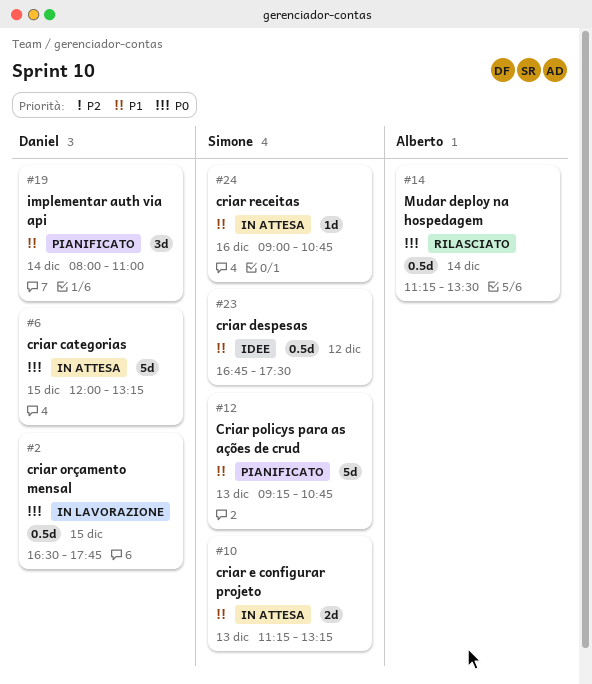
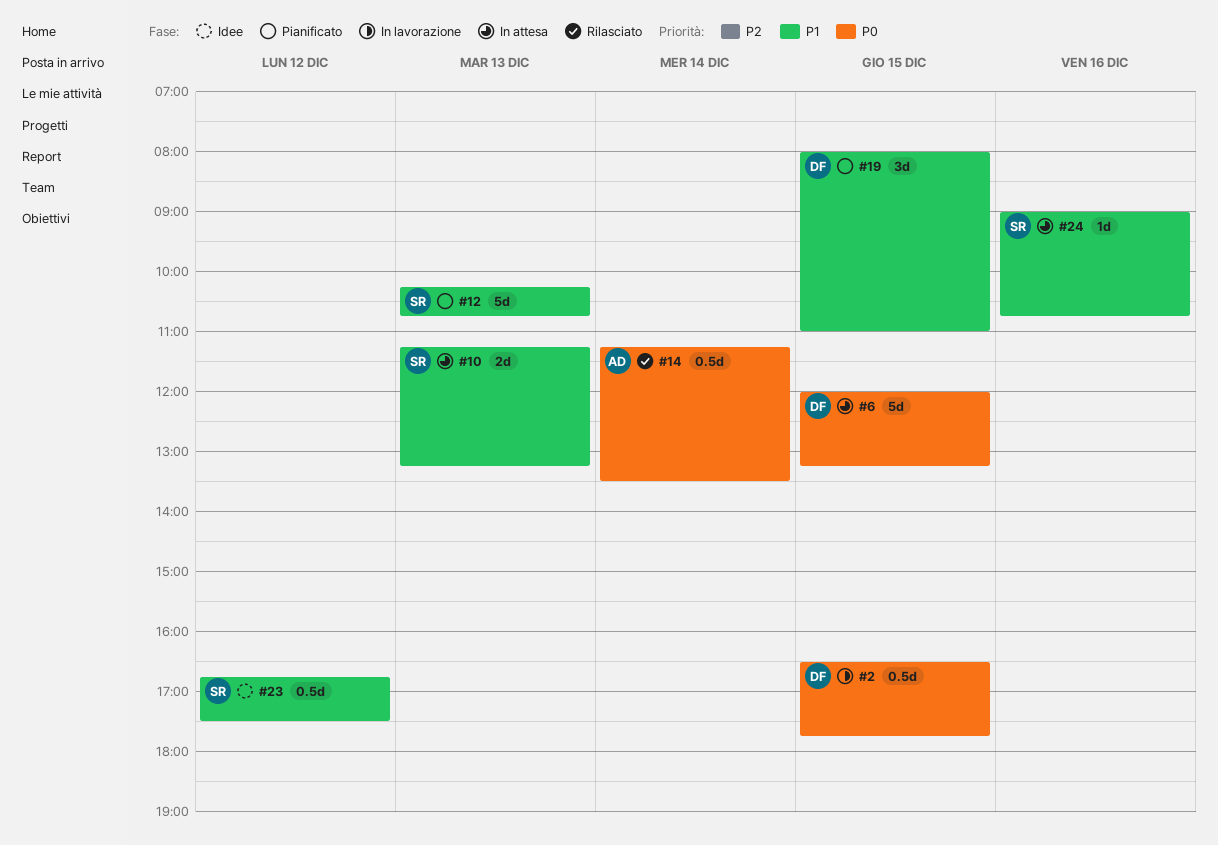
#12, begins: 09:15 -> 10:15
#19, day: Dec 14 -> Dec 15

